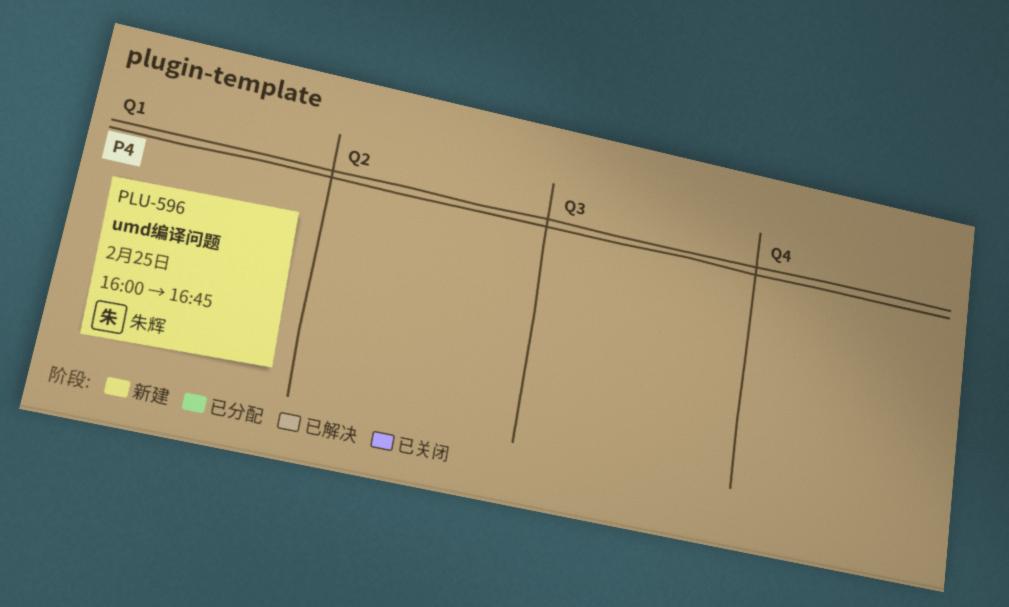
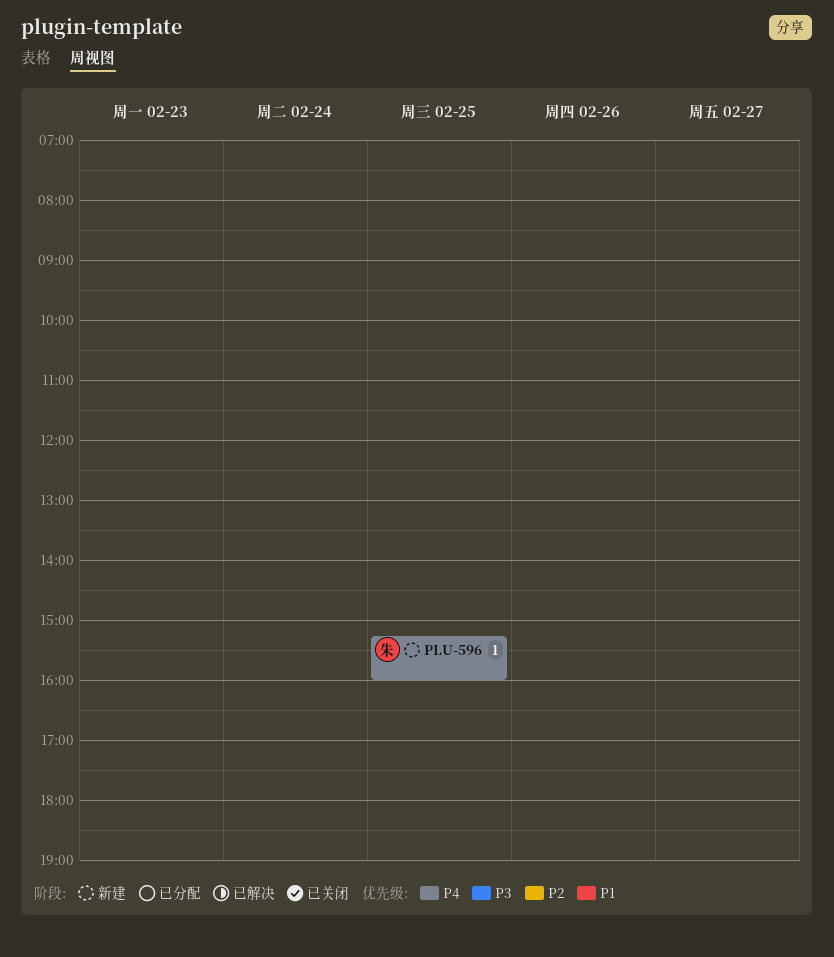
PLU-596, begins: 16:00 -> 15:15
PLU-596, ends: 16:45 -> 16:00

